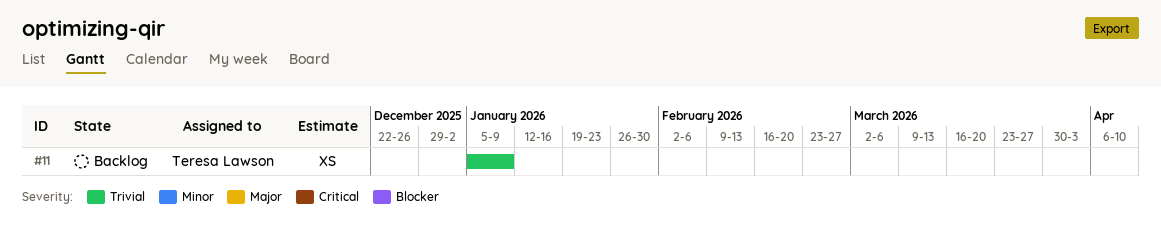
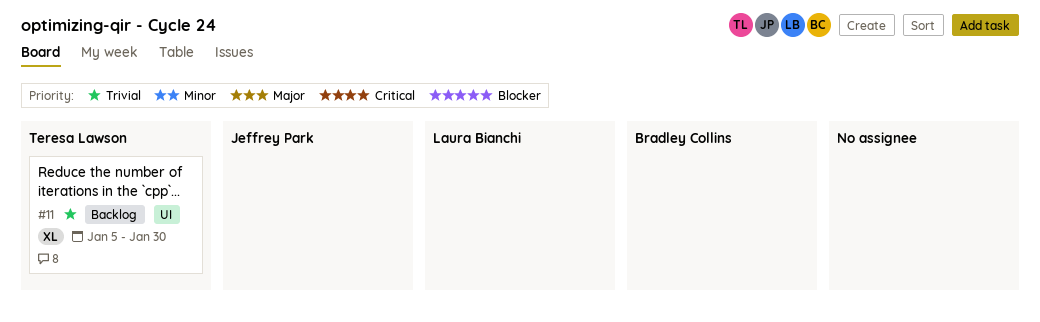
#11, estimate: XS -> XL
#11, due: Jan 9 -> Jan 30

